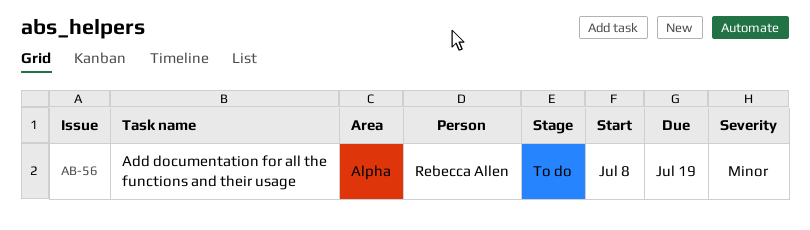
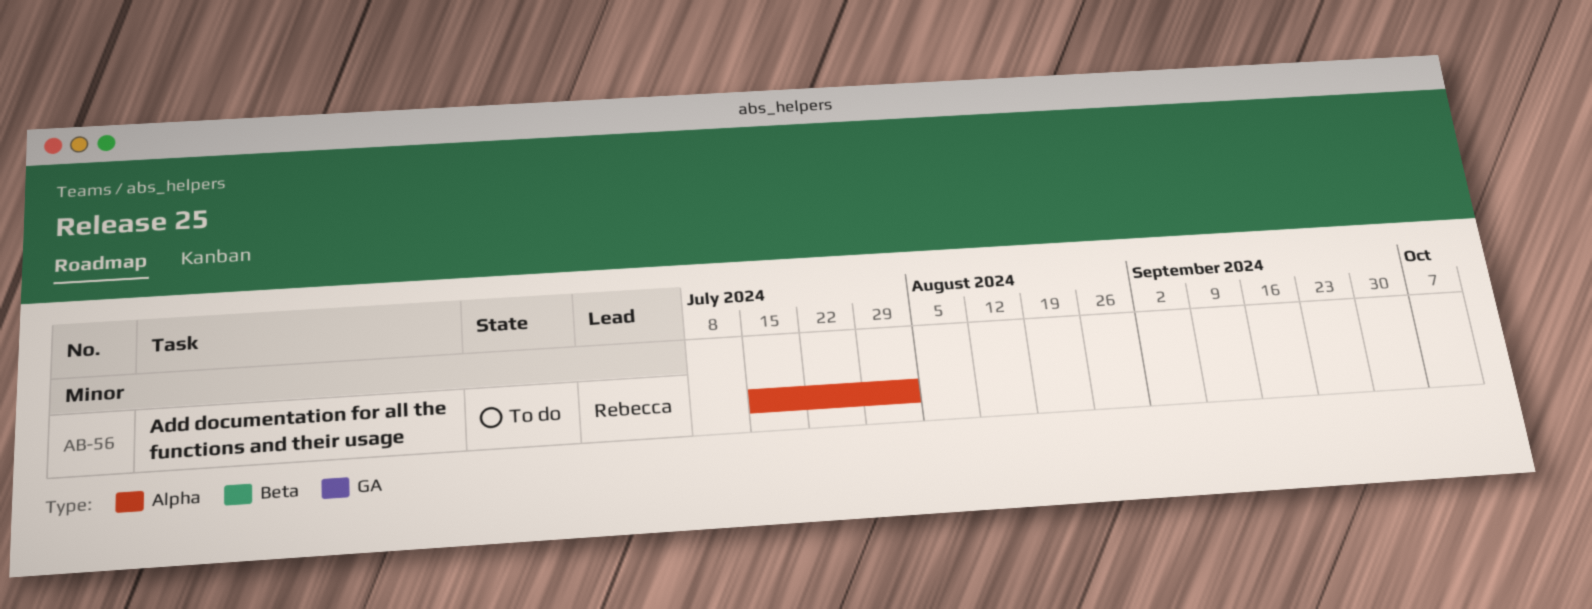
AB-56, start: Jul 8 -> Jul 15
AB-56, due: Jul 19 -> Aug 2

